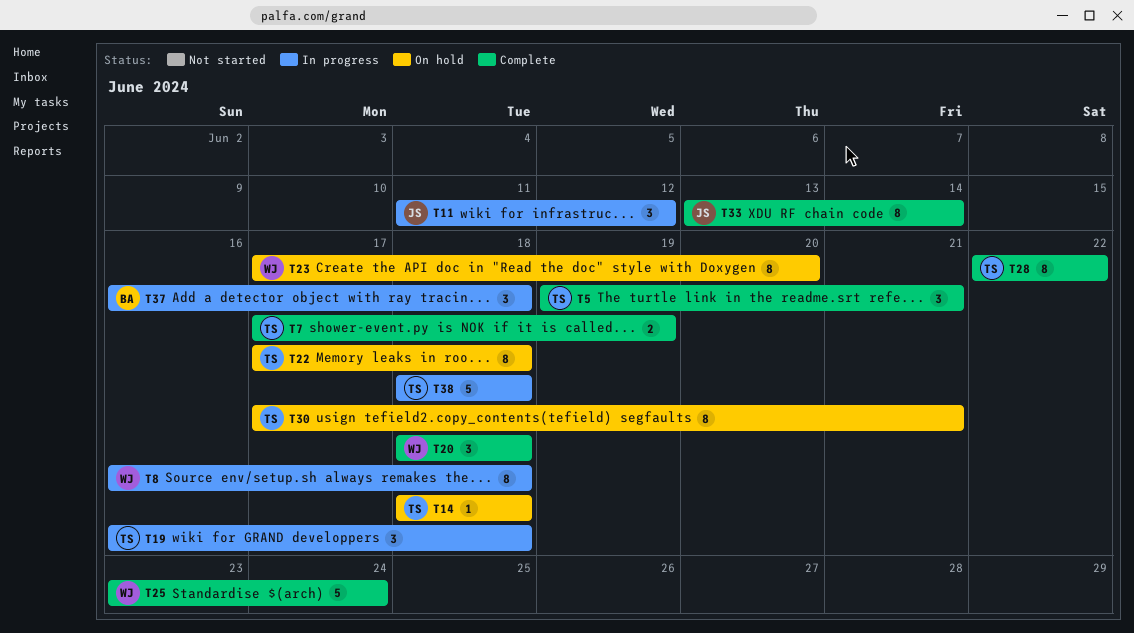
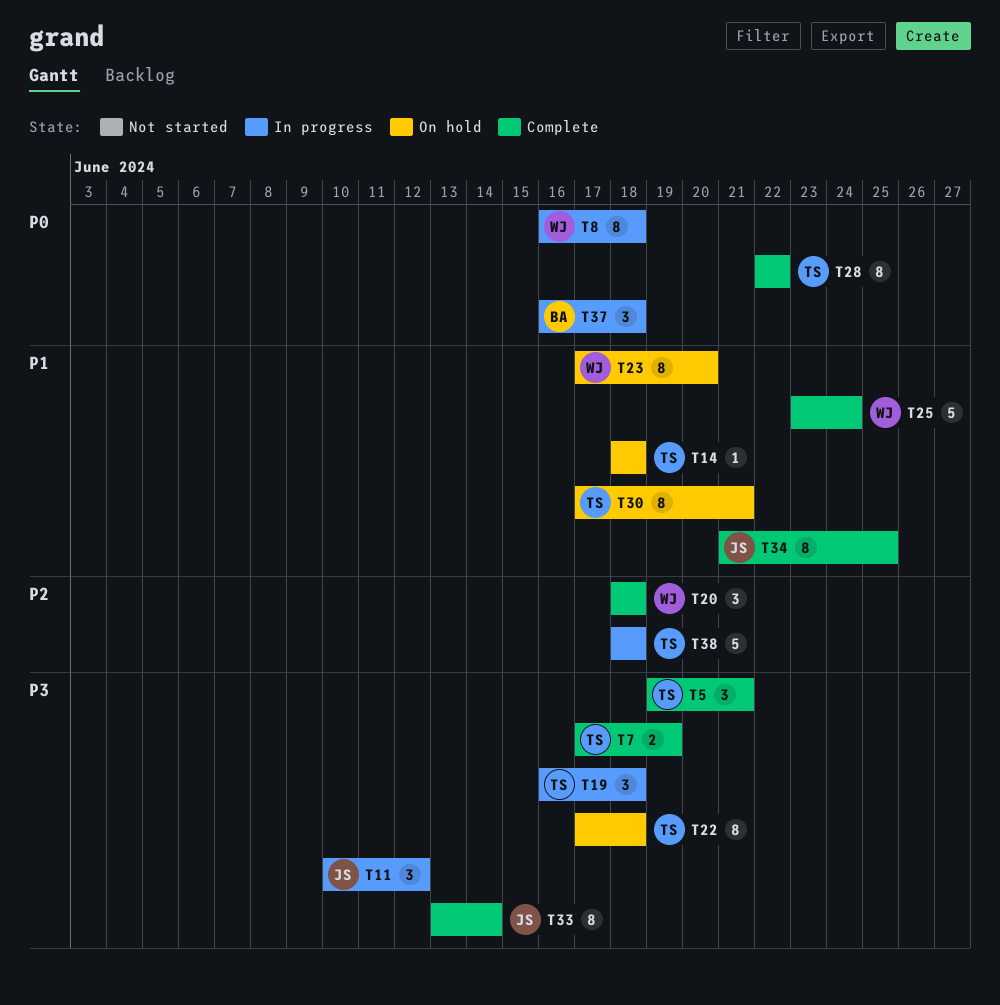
T11, start: Jun 11 -> Jun 10
T34: none -> present

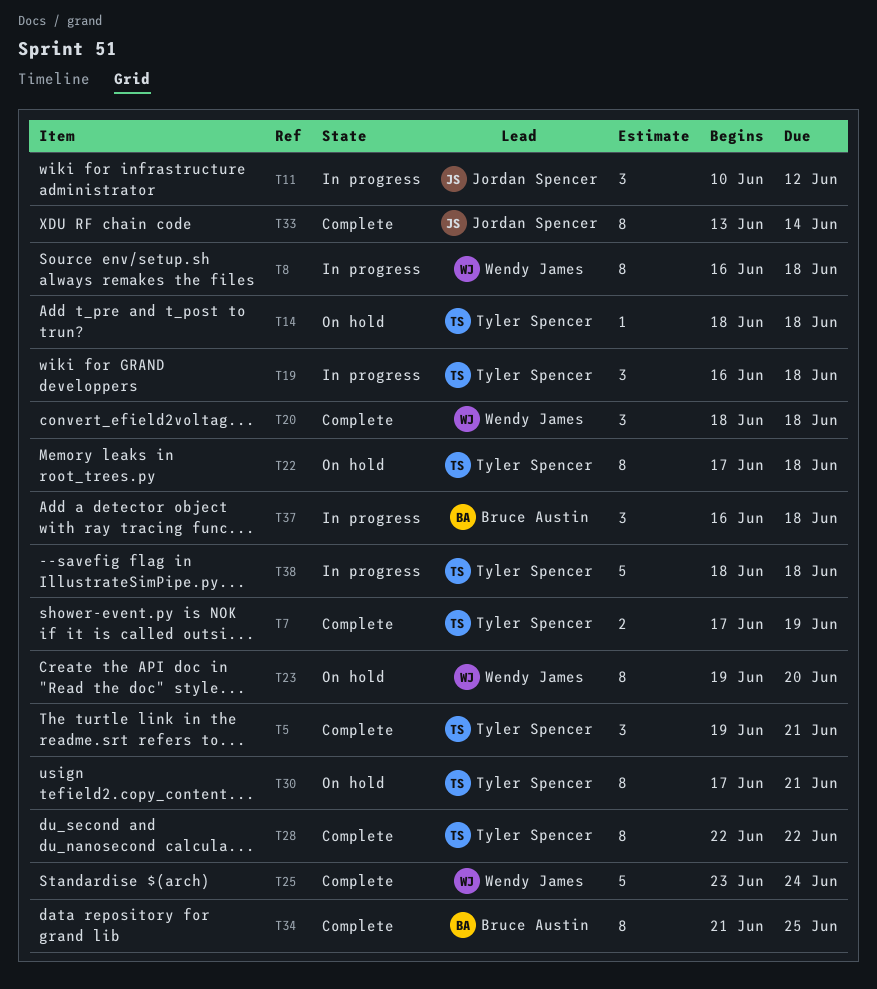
T23, start: Jun 17 -> Jun 19
T34, owner: Jordan Spencer -> Bruce Austin

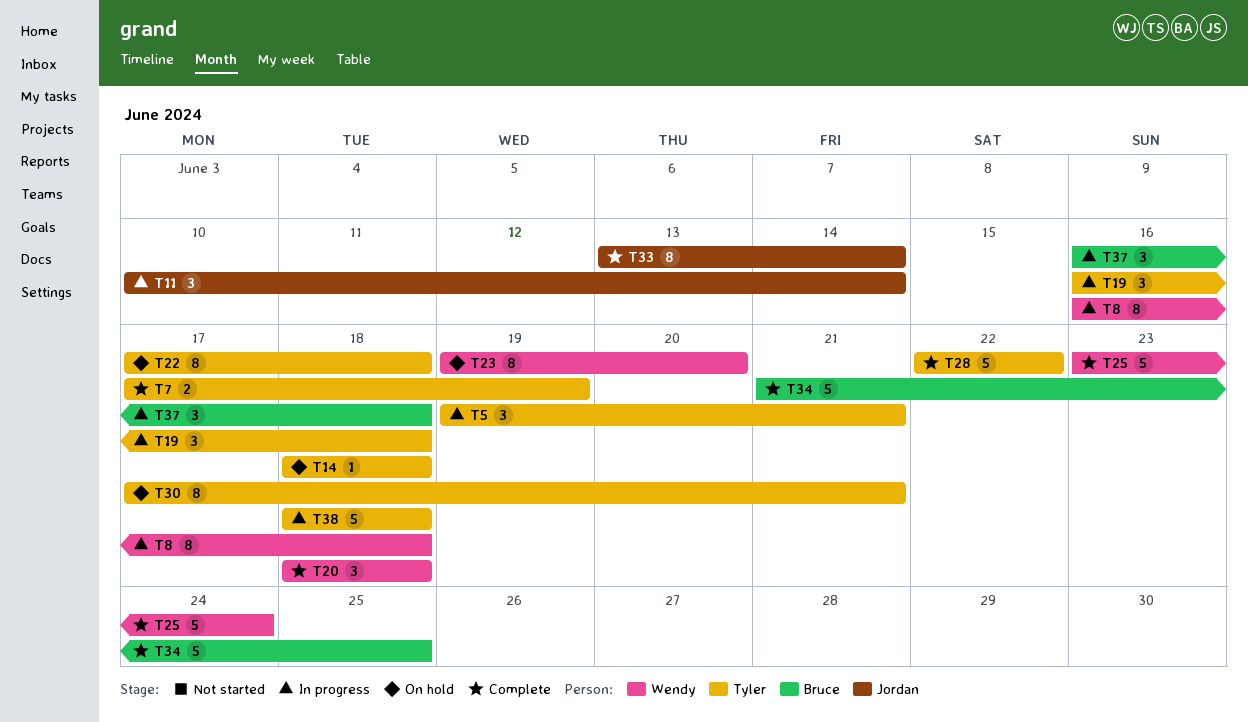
T5, status: Complete -> In progress
T11, due: Jun 12 -> Jun 14
T28, estimate: 8 -> 5
T34, estimate: 8 -> 5

